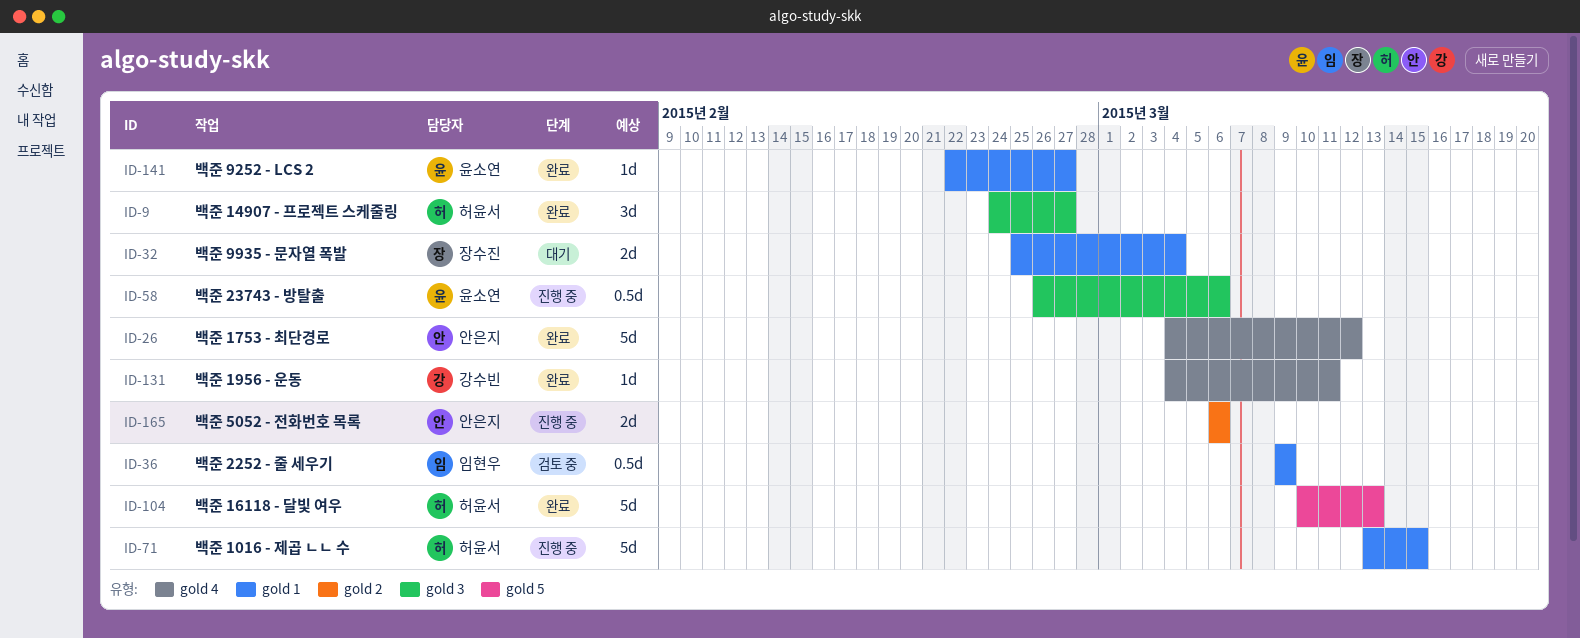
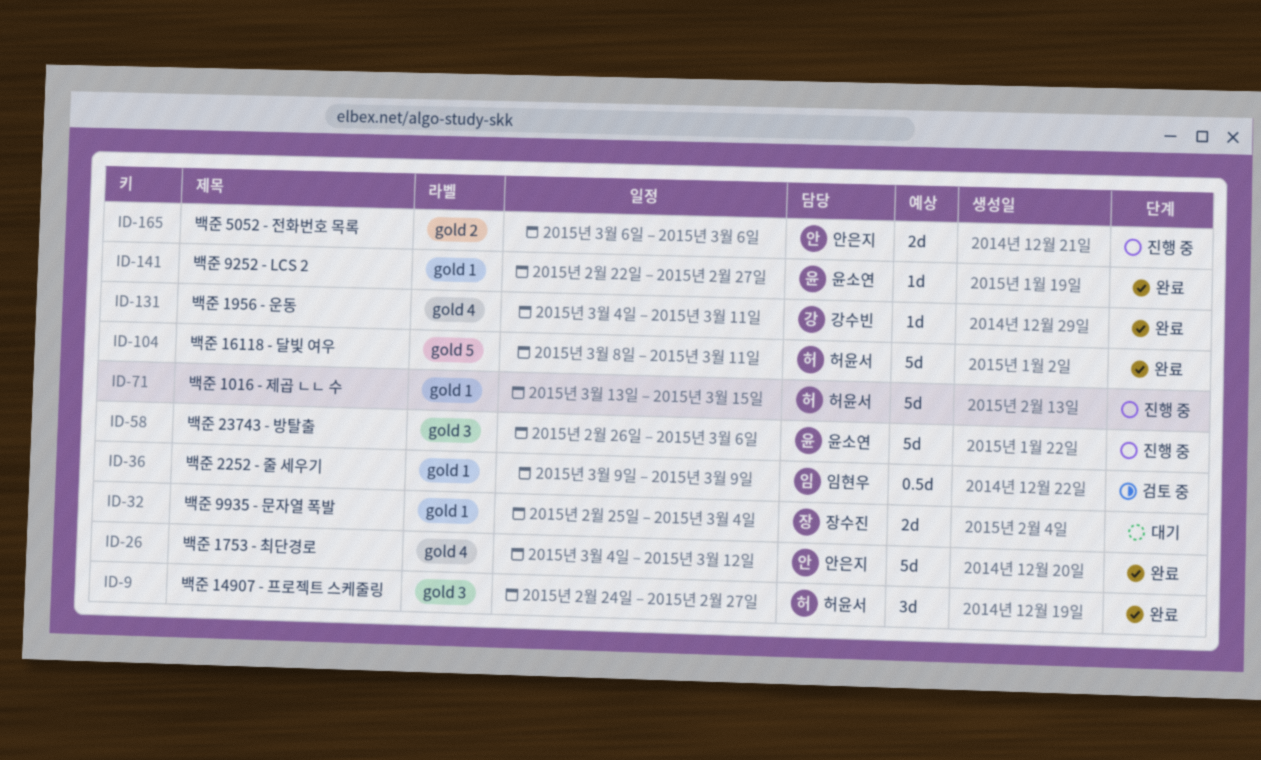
ID-58, estimate: 0.5d -> 5d
ID-104, start: Mar 10 -> Mar 8
ID-104, due: Mar 13 -> Mar 11

